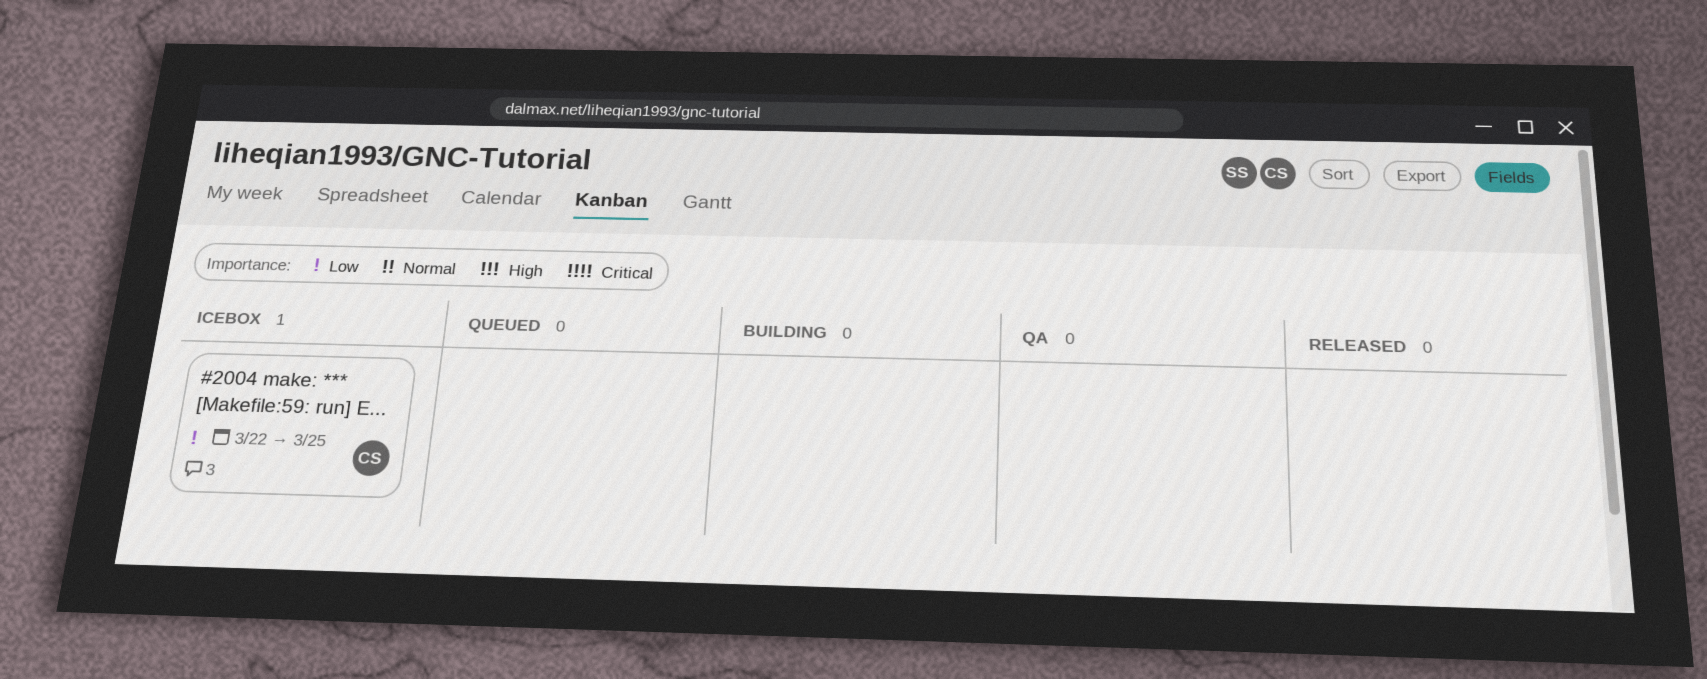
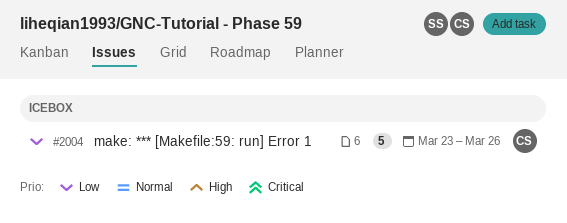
#2004, start: Mar 22 -> Mar 23
#2004, due: Mar 25 -> Mar 26

